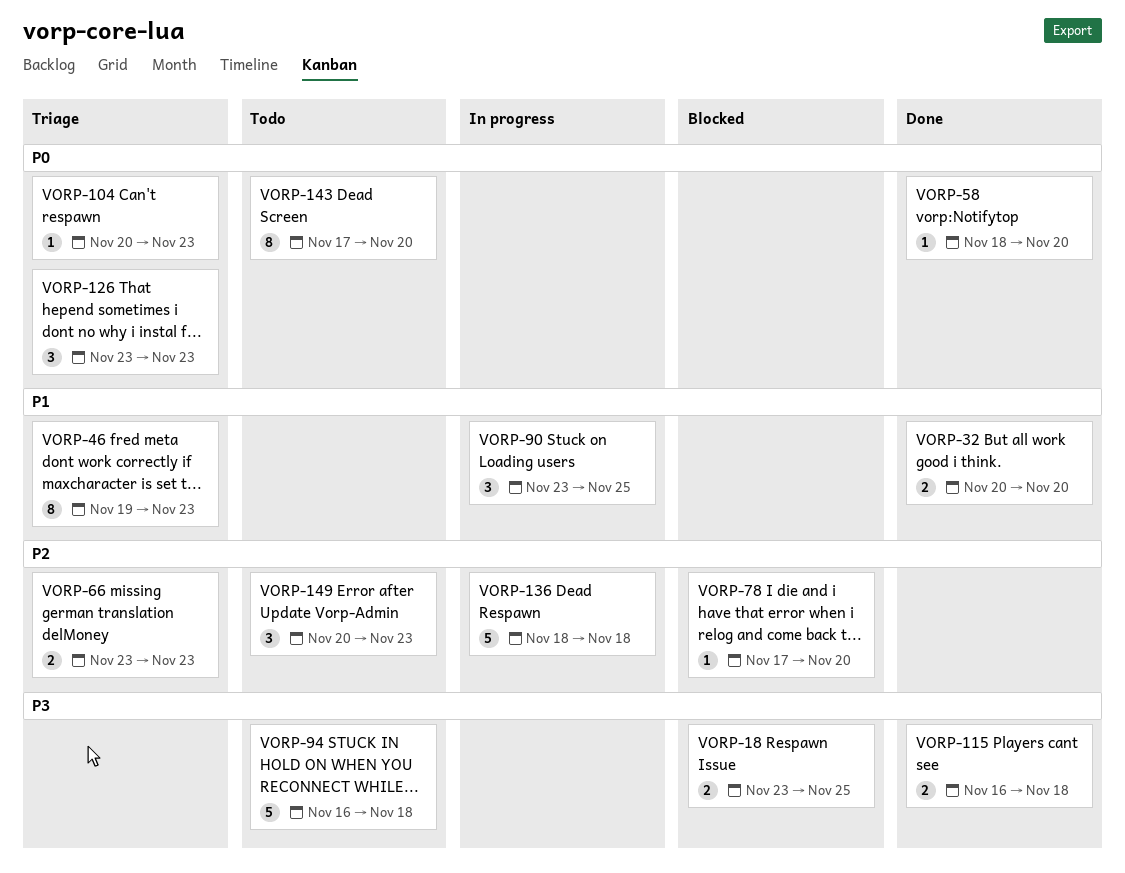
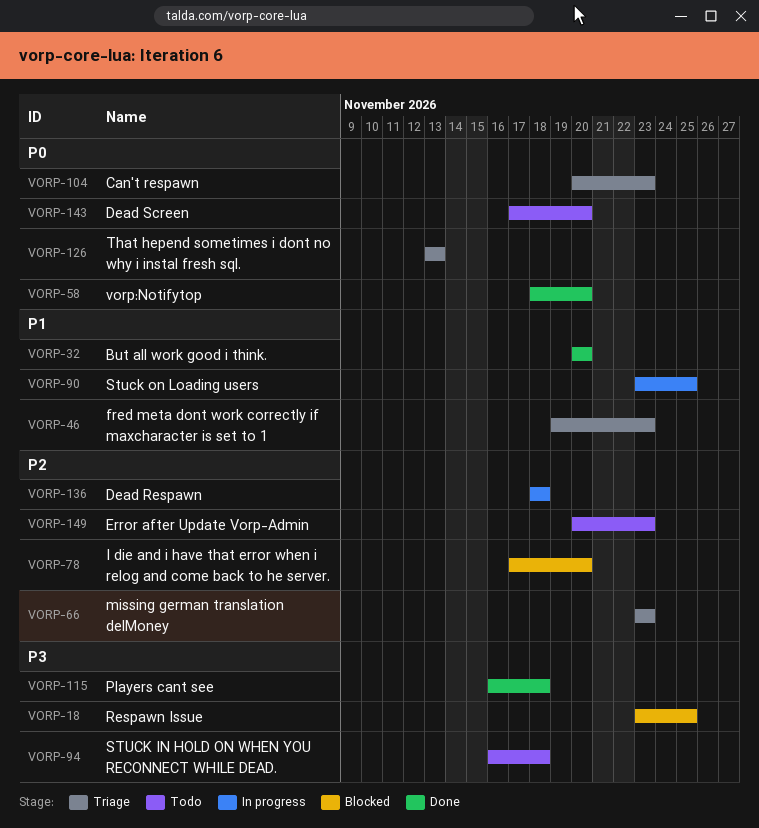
VORP-126, start: Nov 23 -> Nov 13
VORP-126, due: Nov 23 -> Nov 13

